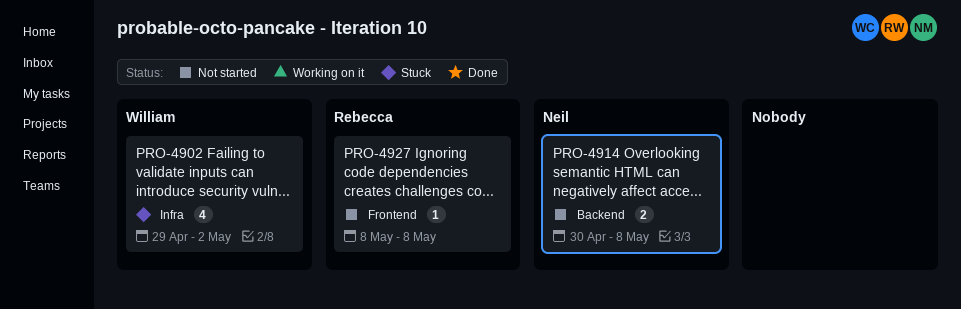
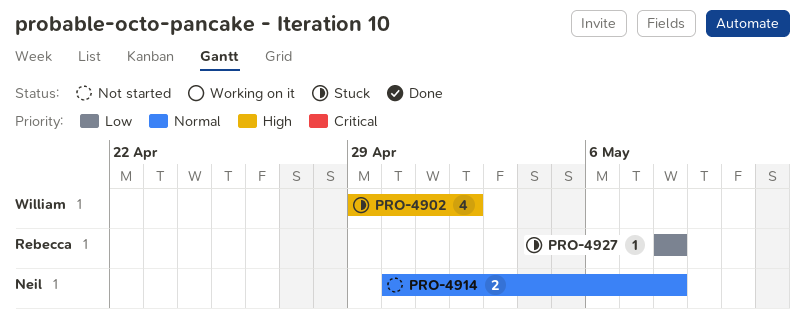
PRO-4927, status: Not started -> Stuck

